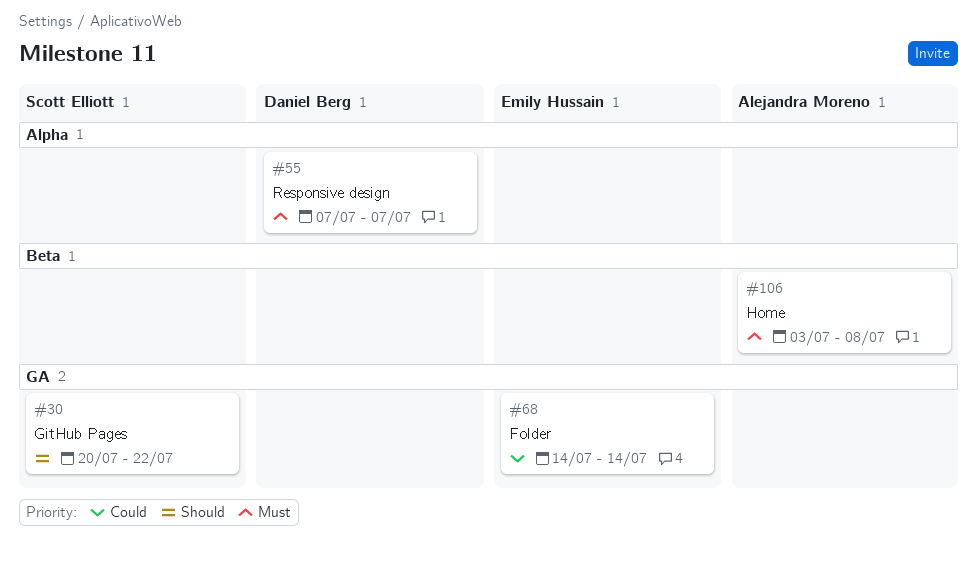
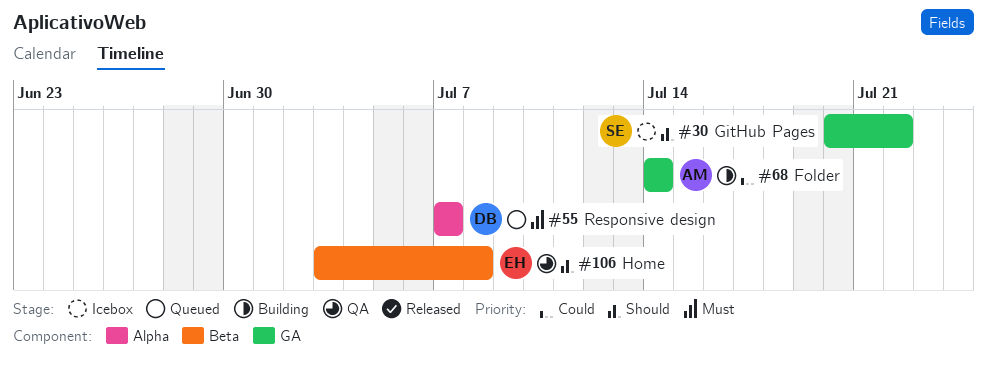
#68, owner: Emily Hussain -> Alejandra Moreno
#106, owner: Alejandra Moreno -> Emily Hussain
#106, priority: Must -> Should

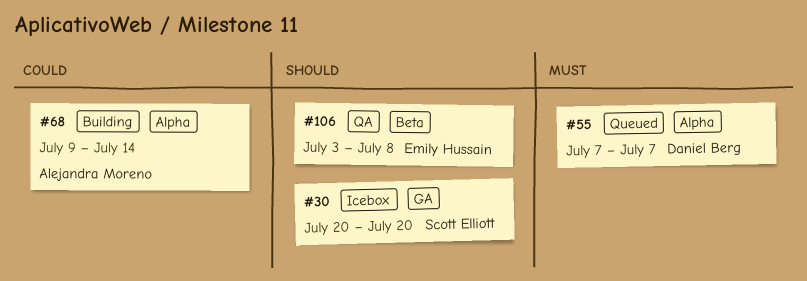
#30, due: Jul 22 -> Jul 20
#68, label: GA -> Alpha
#68, start: Jul 14 -> Jul 9

